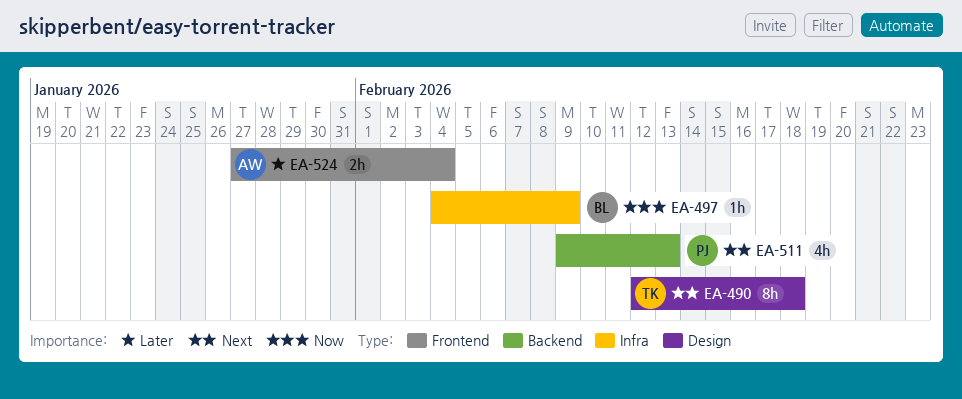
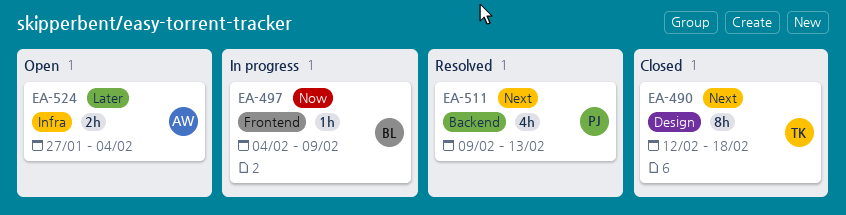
EA-497, label: Infra -> Frontend
EA-524, label: Frontend -> Infra

